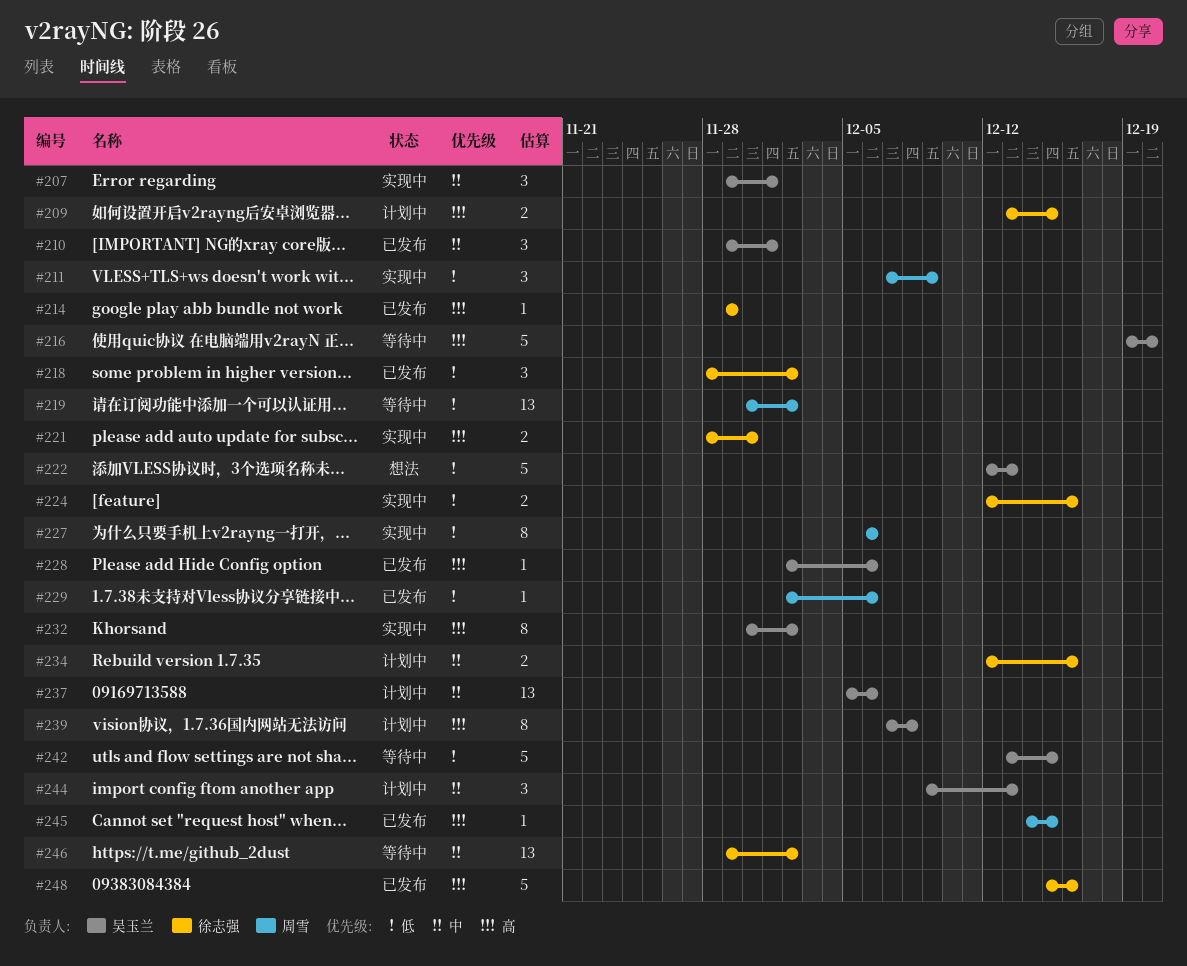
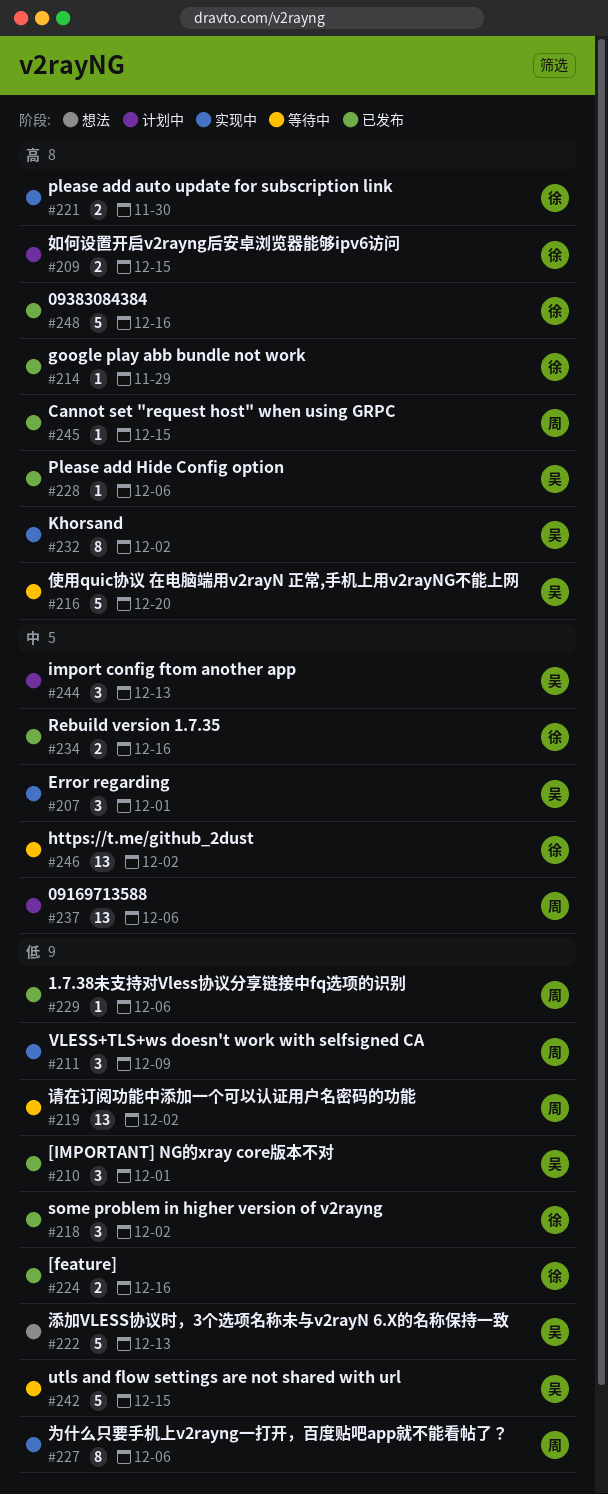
#210, priority: 中 -> 低
#224, status: 实现中 -> 已发布
#234, status: 计划中 -> 已发布
#237, owner: 吴玉兰 -> 周雪
#239: present -> none

